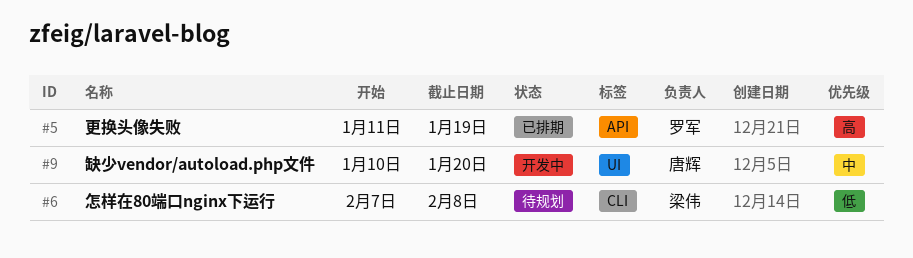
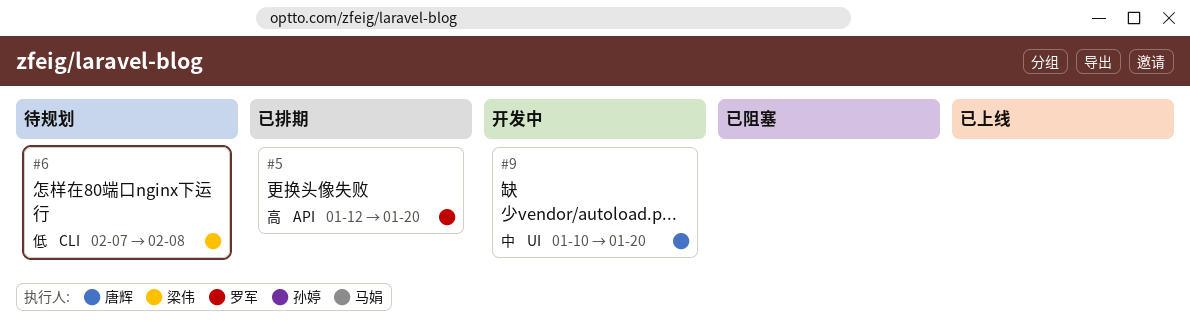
#5, start: Jan 11 -> Jan 12
#5, due: Jan 19 -> Jan 20

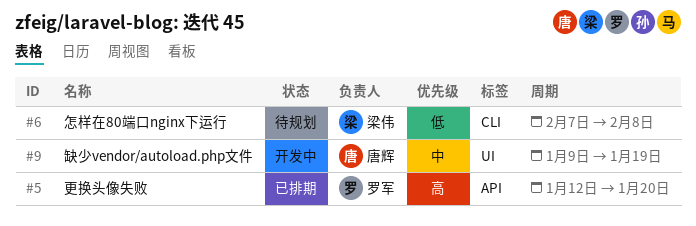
#9, start: Jan 10 -> Jan 9
#9, due: Jan 20 -> Jan 19

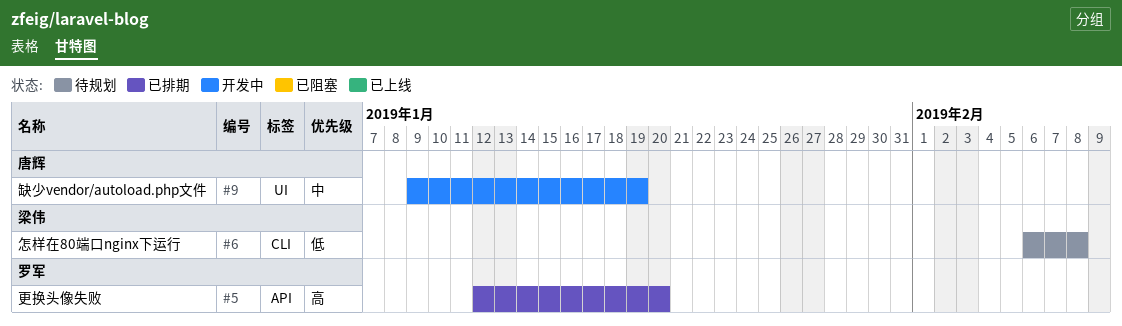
#6, start: Feb 7 -> Feb 6

